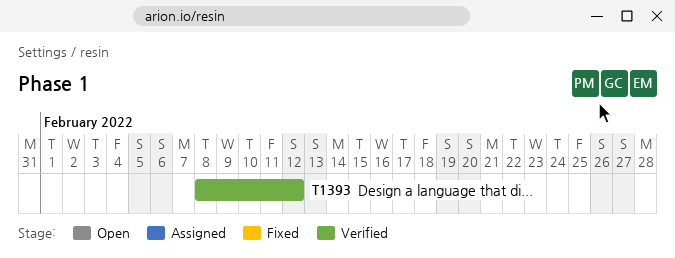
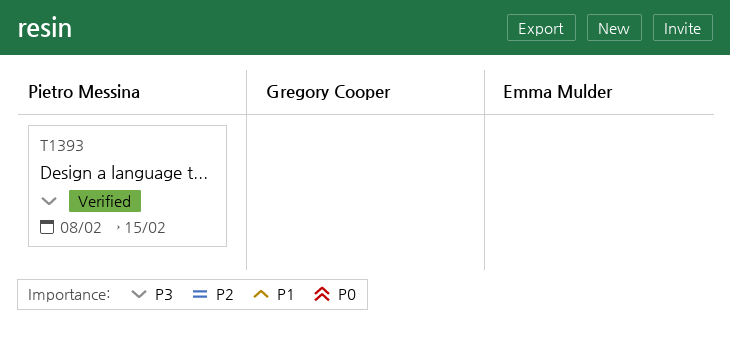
T1393, due: Feb 12 -> Feb 15

